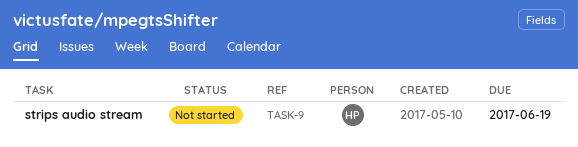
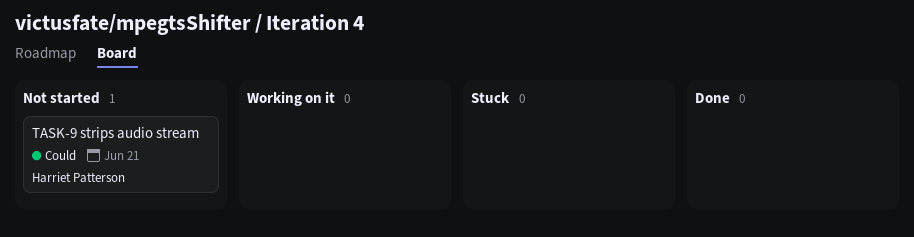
TASK-9, due: Jun 19 -> Jun 21

